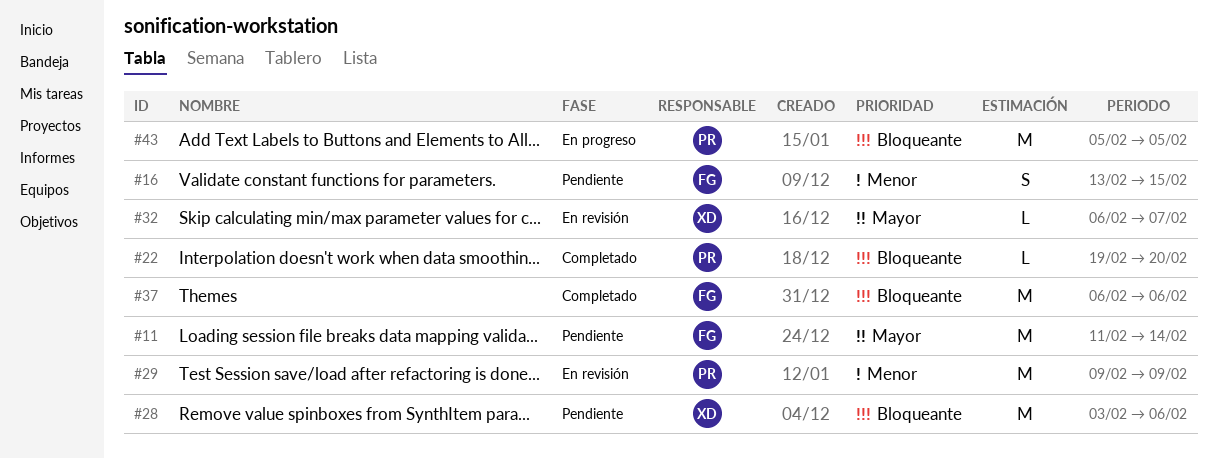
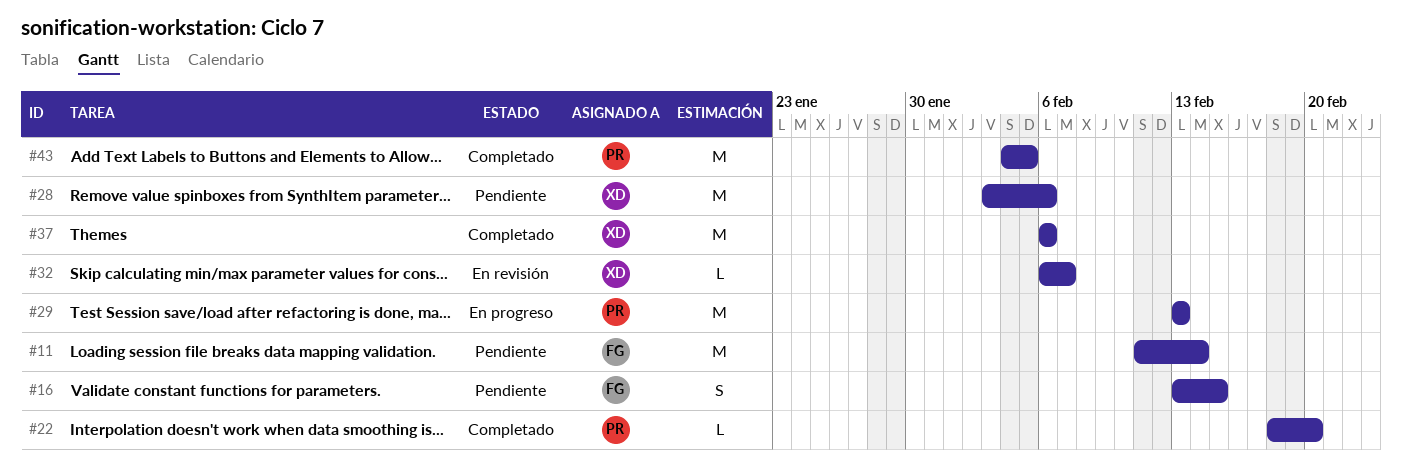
#22, start: Feb 19 -> Feb 18
#29, status: En revisión -> En progreso
#29, start: Feb 9 -> Feb 13
#29, due: Feb 9 -> Feb 13
#37, owner: FG -> XD
#43, status: En progreso -> Completado
#43, start: Feb 5 -> Feb 4

